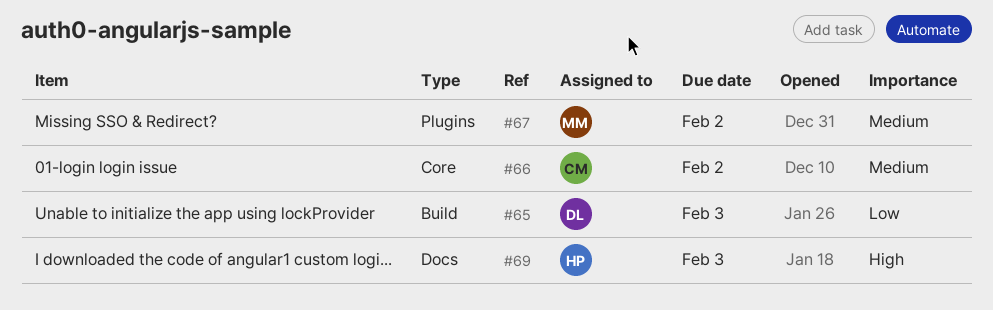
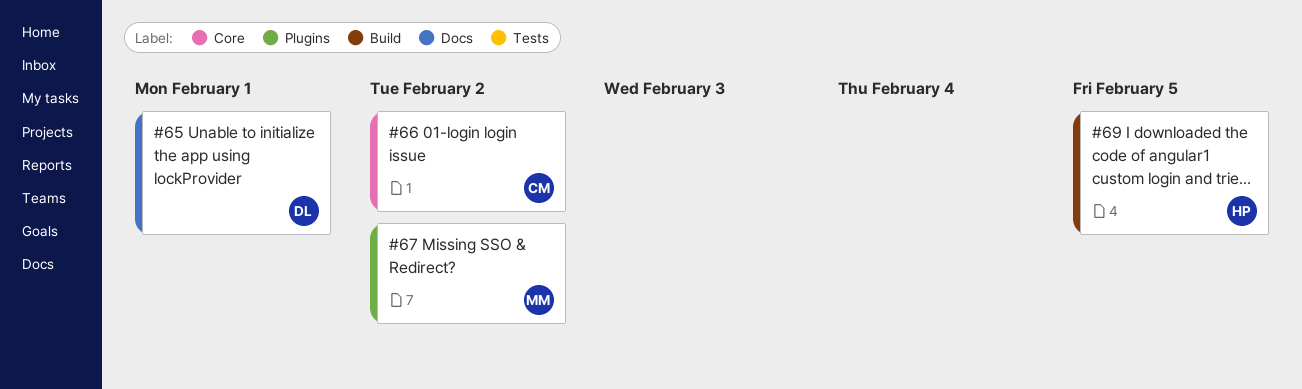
#65, label: Build -> Docs
#65, due: Feb 3 -> Feb 1
#69, label: Docs -> Build
#69, due: Feb 3 -> Feb 5

